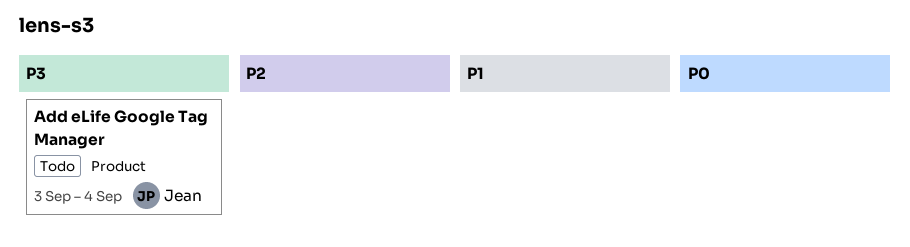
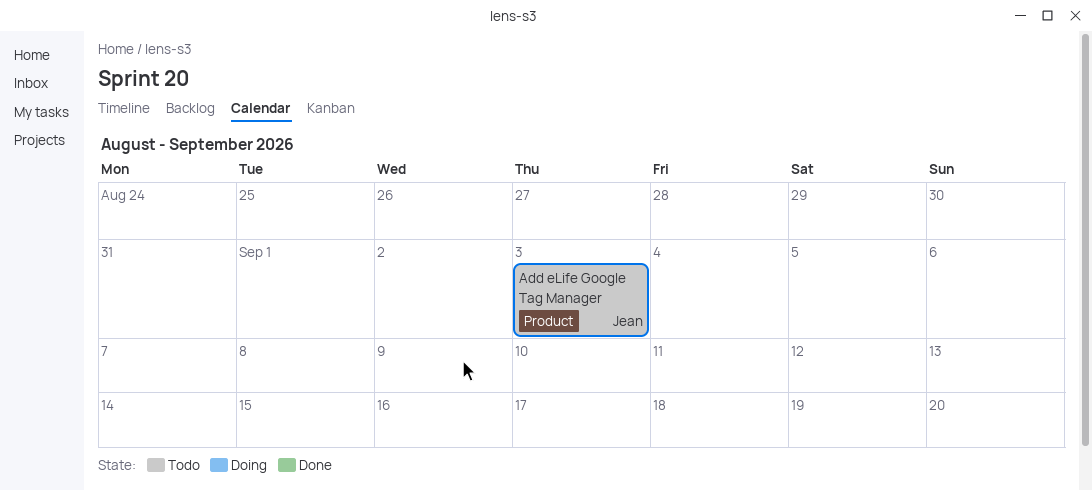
Add eLife Google Tag Manager, due: Sep 4 -> Sep 3

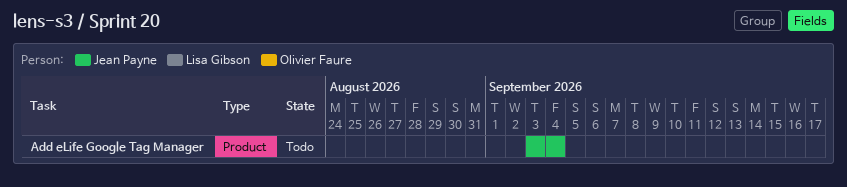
Add eLife Google Tag Manager, due: Sep 3 -> Sep 4

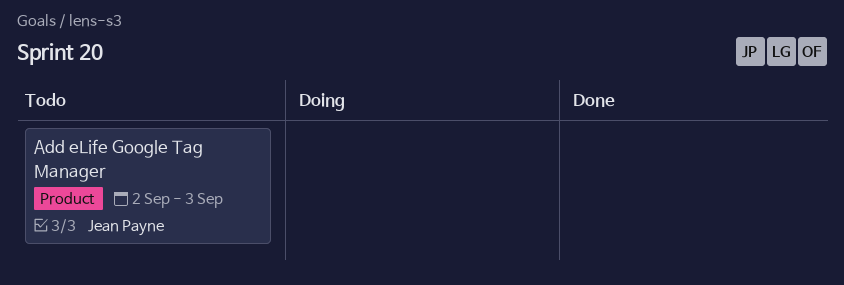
Add eLife Google Tag Manager, start: Sep 3 -> Sep 2
Add eLife Google Tag Manager, due: Sep 4 -> Sep 3

